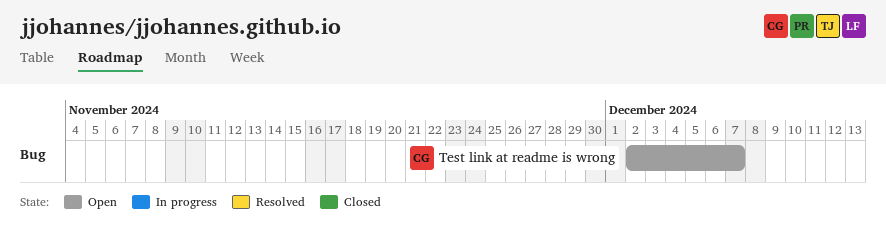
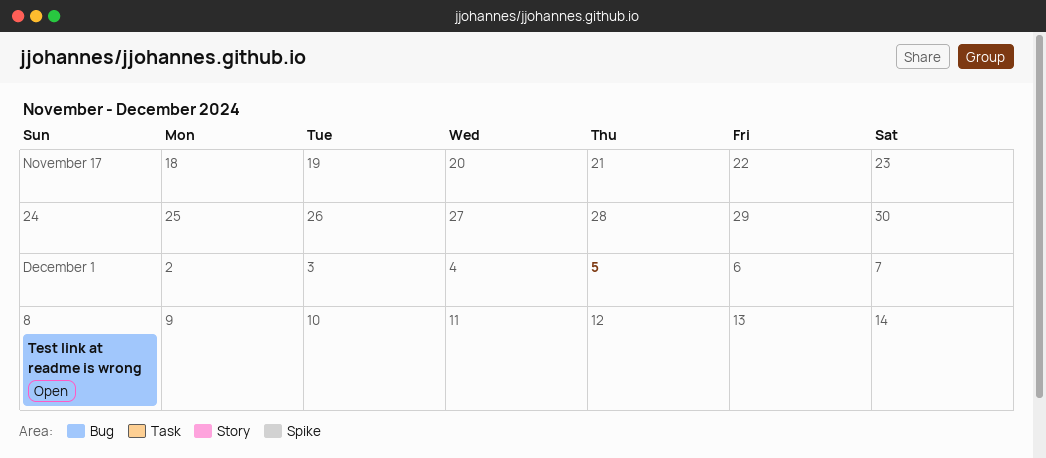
Test link at readme is wrong, due: Dec 7 -> Dec 8

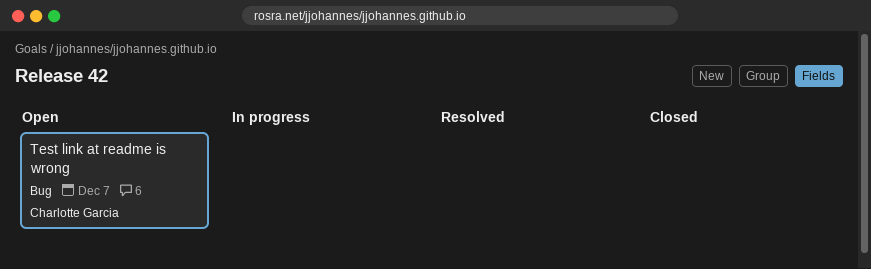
Test link at readme is wrong, due: Dec 8 -> Dec 7

